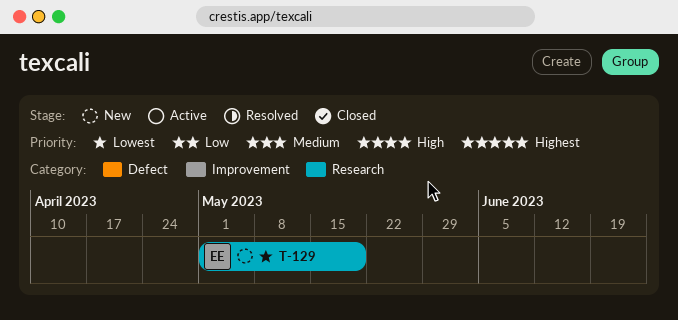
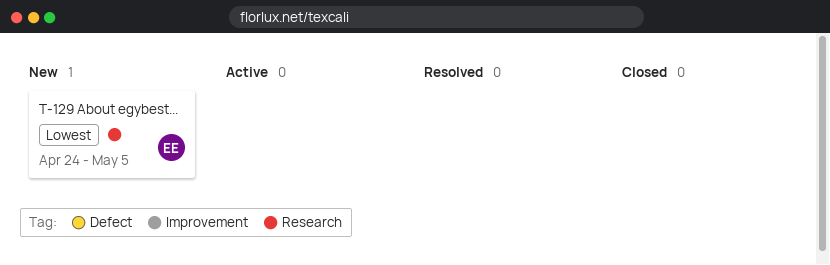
T-129, start: May 1 -> Apr 24
T-129, due: May 19 -> May 5

